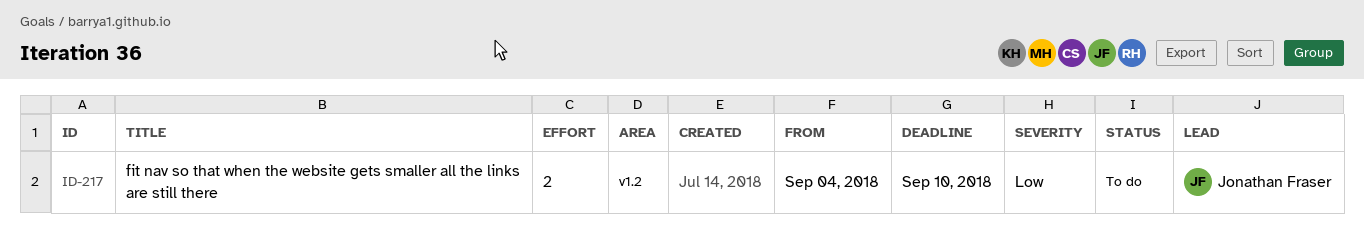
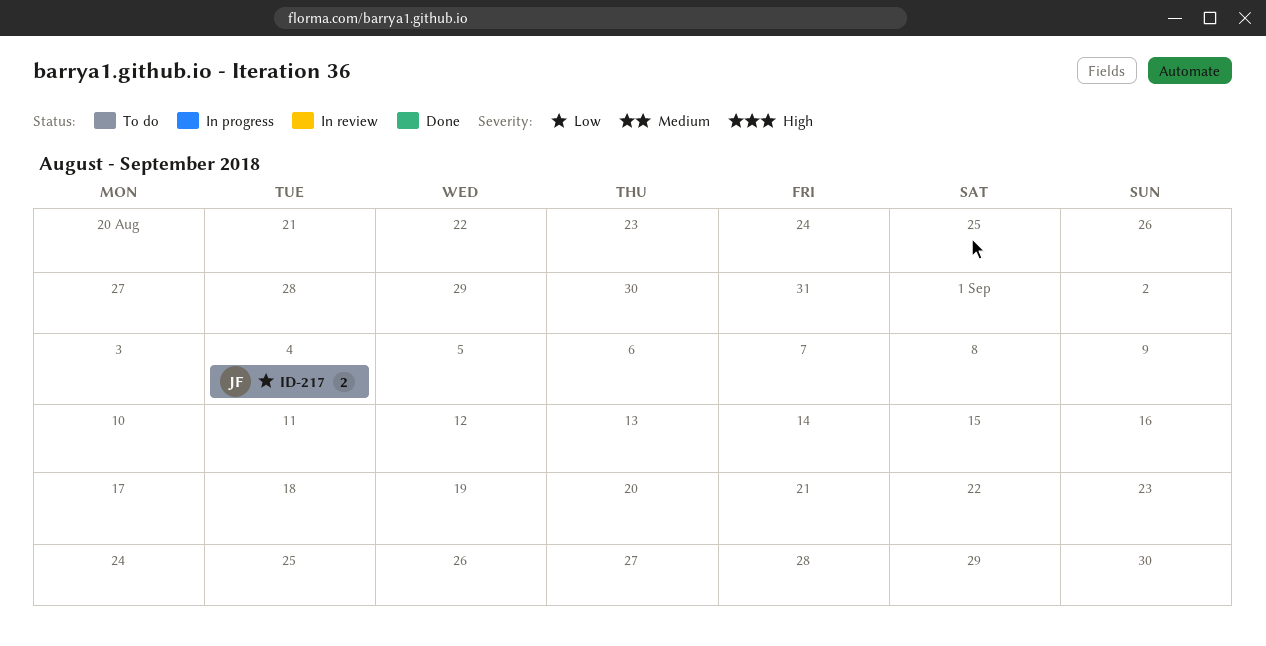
ID-217, due: Sep 10 -> Sep 4

